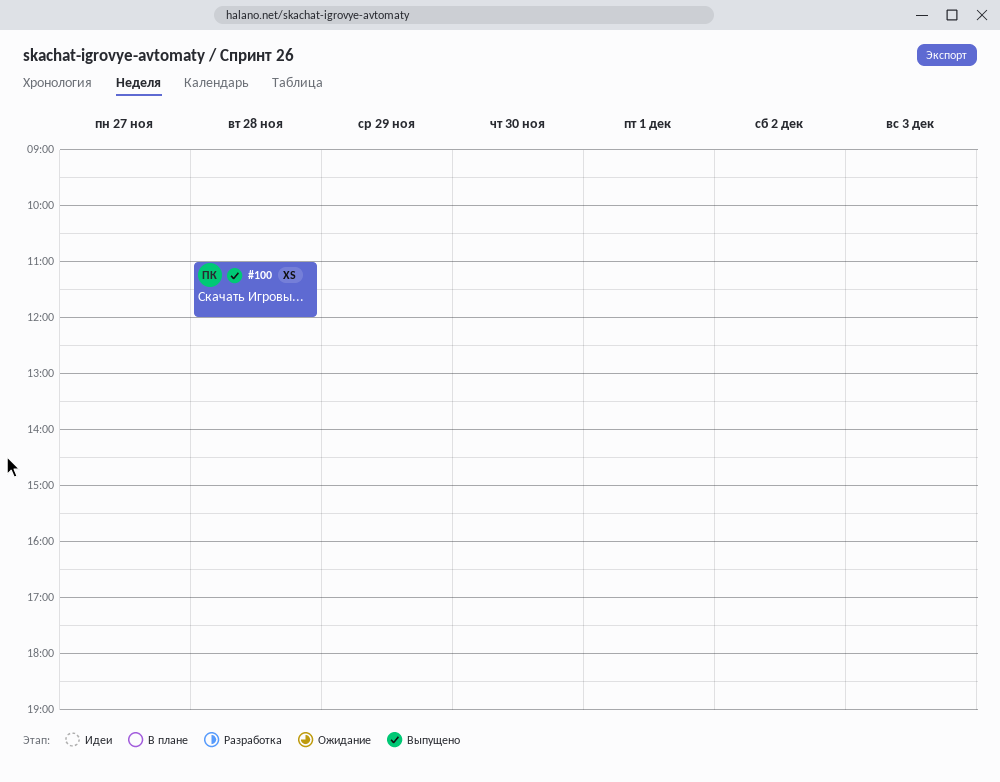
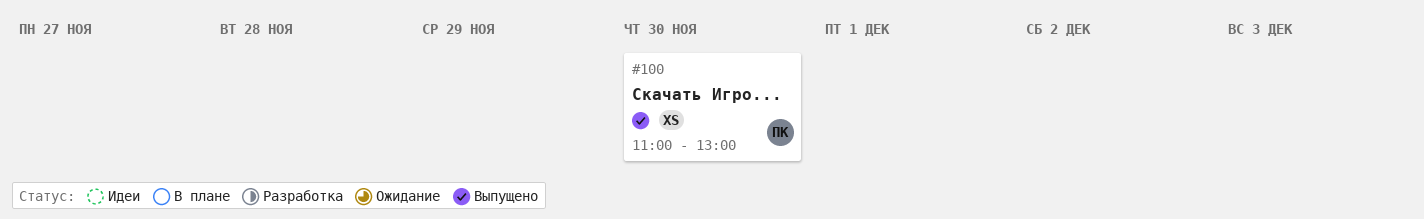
#100, day: Nov 28 -> Nov 30
#100, ends: 12:00 -> 13:00

